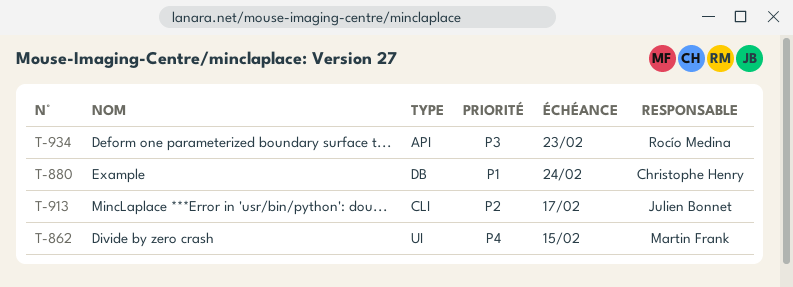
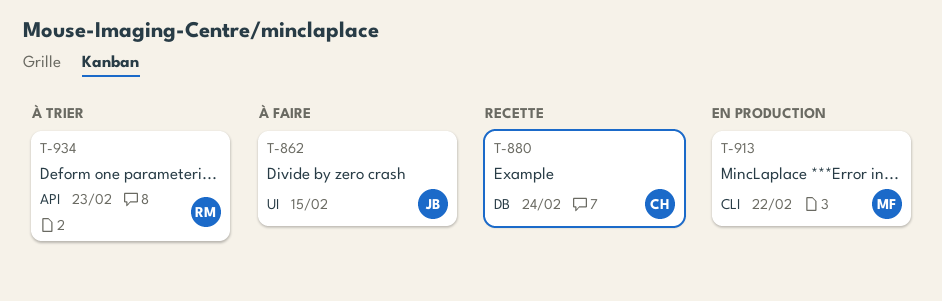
T-862, owner: Martin Frank -> Julien Bonnet
T-913, owner: Julien Bonnet -> Martin Frank
T-913, due: Feb 17 -> Feb 22

